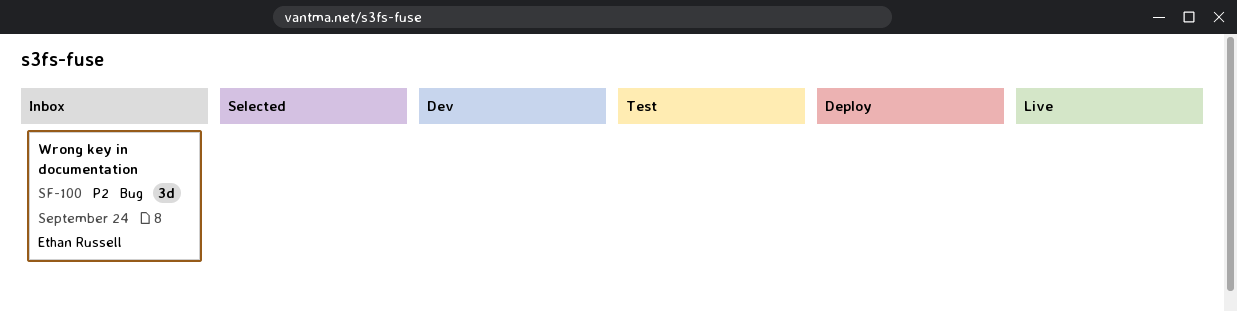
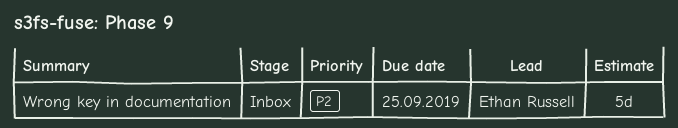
Wrong key in documentation, estimate: 3d -> 5d
Wrong key in documentation, due: Sep 24 -> Sep 25

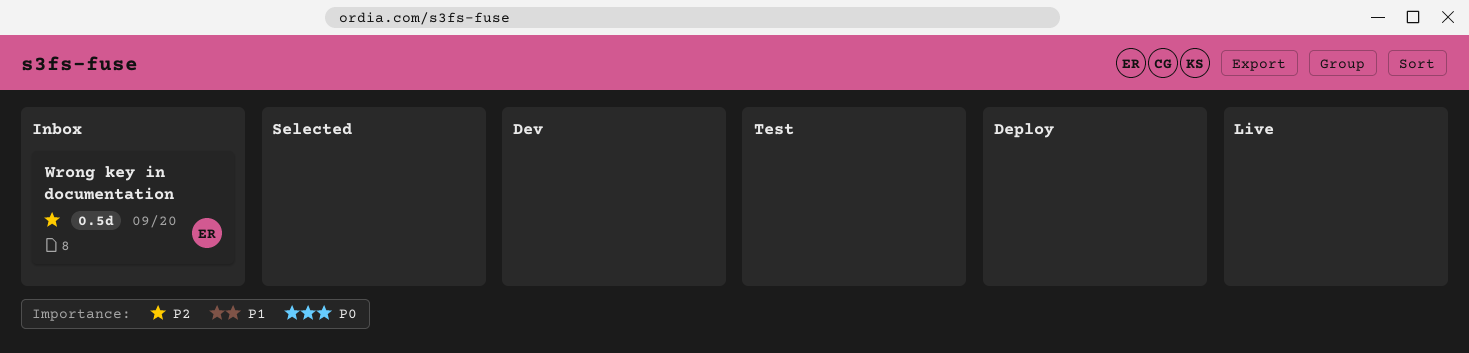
Wrong key in documentation, estimate: 5d -> 0.5d
Wrong key in documentation, due: Sep 25 -> Sep 20

